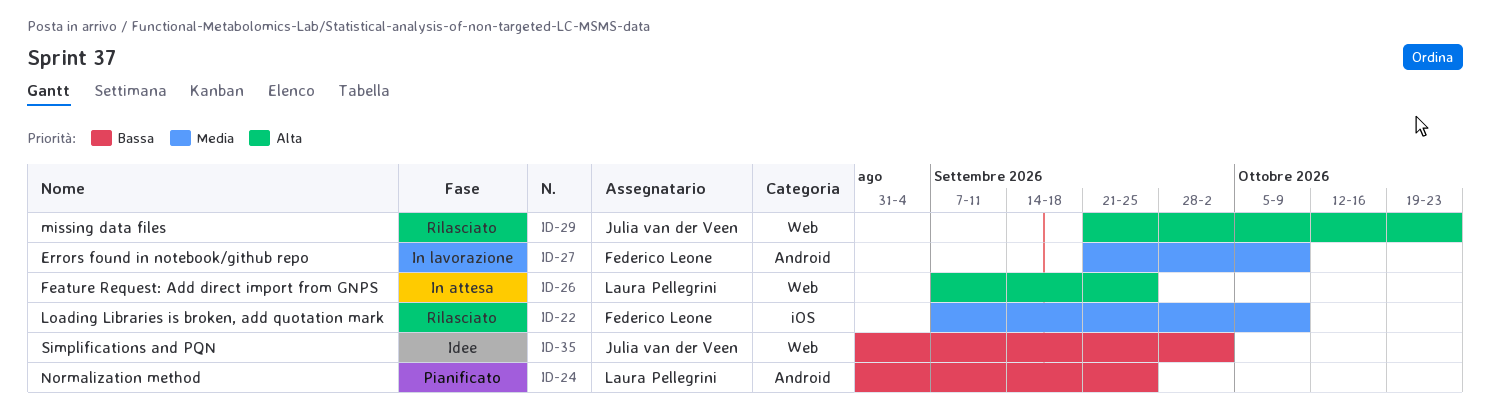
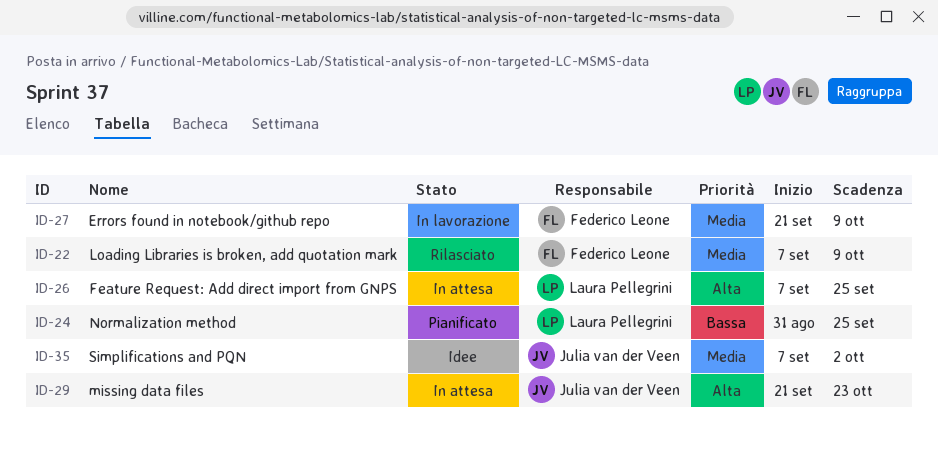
ID-29, status: Rilasciato -> In attesa
ID-35, priority: Bassa -> Media
ID-35, start: Aug 31 -> Sep 7

